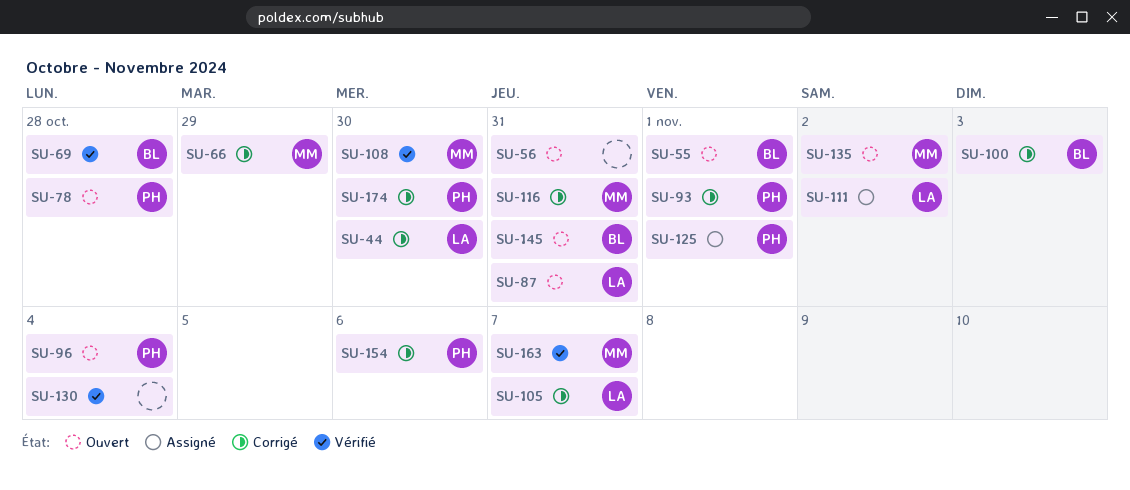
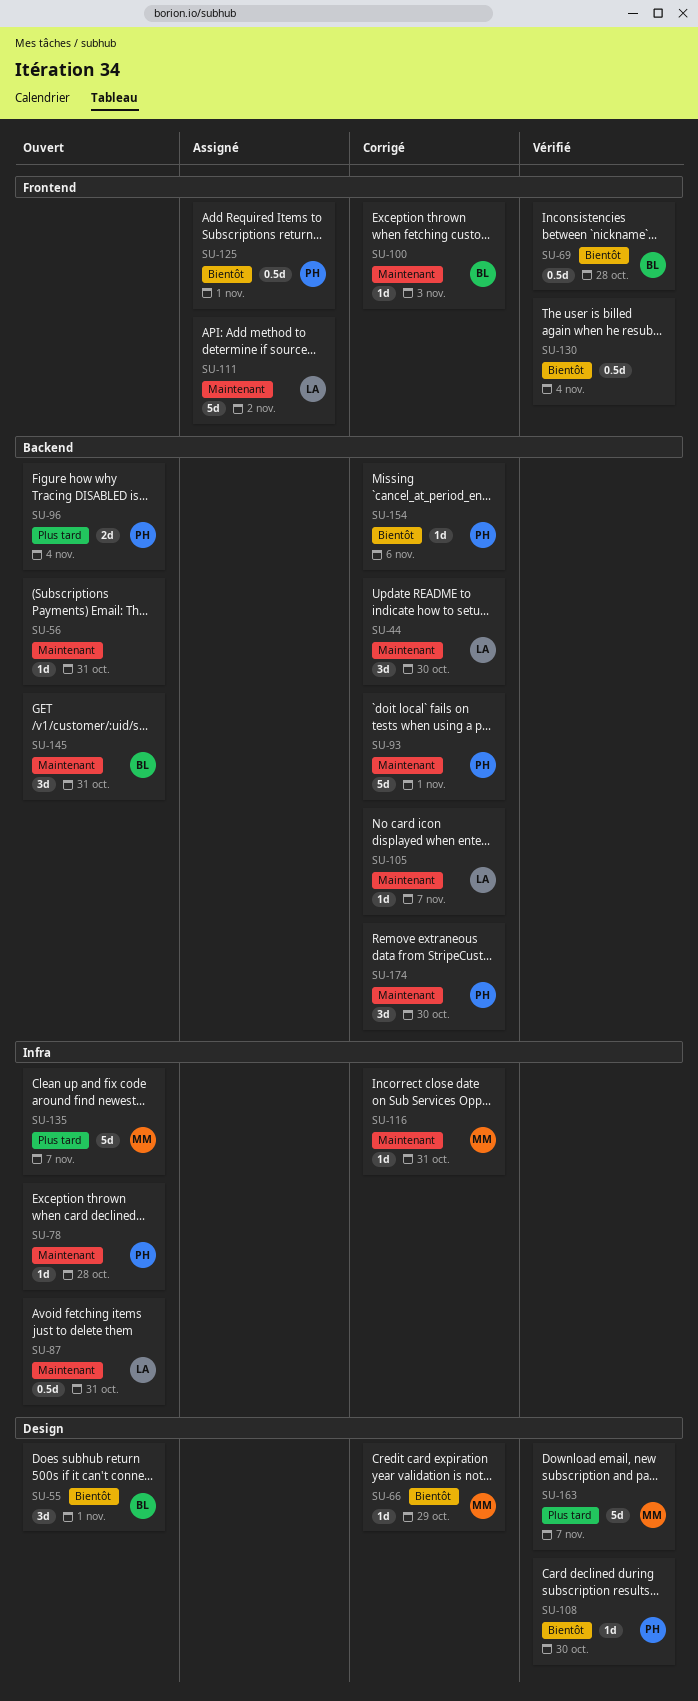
SU-108, owner: MM -> PH
SU-135, due: Nov 2 -> Nov 7

